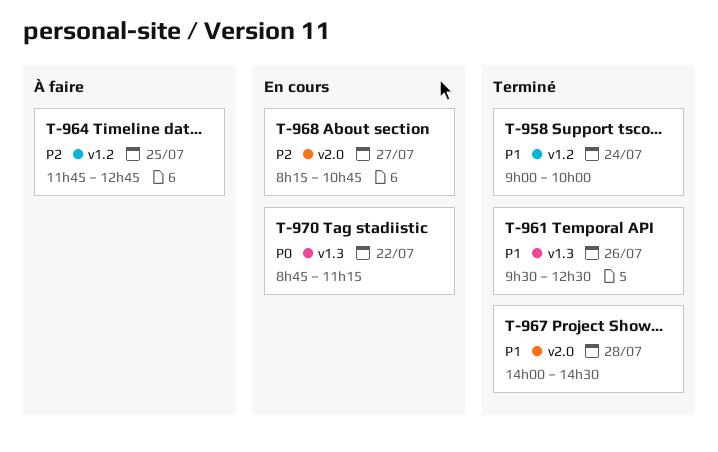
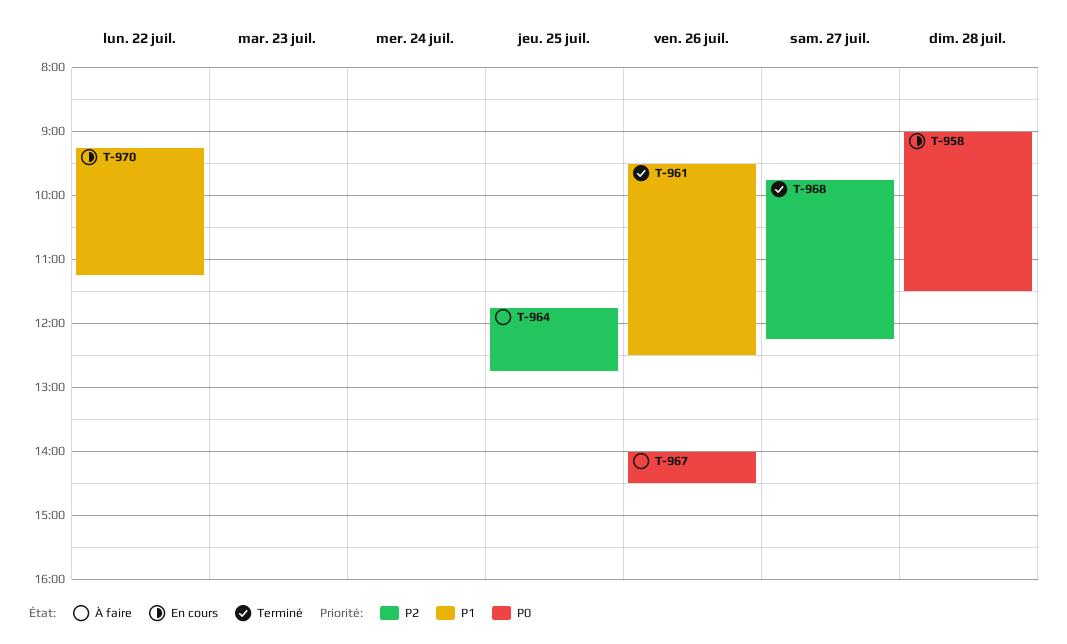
T-958, status: Terminé -> En cours
T-958, priority: P1 -> P0
T-958, day: Jul 24 -> Jul 28
T-958, ends: 10:00 -> 11:30
T-967, status: Terminé -> À faire
T-967, priority: P1 -> P0
T-967, day: Jul 28 -> Jul 26
T-968, status: En cours -> Terminé
T-968, begins: 08:15 -> 09:45
T-968, ends: 10:45 -> 12:15
T-970, priority: P0 -> P1
T-970, begins: 08:45 -> 09:15

